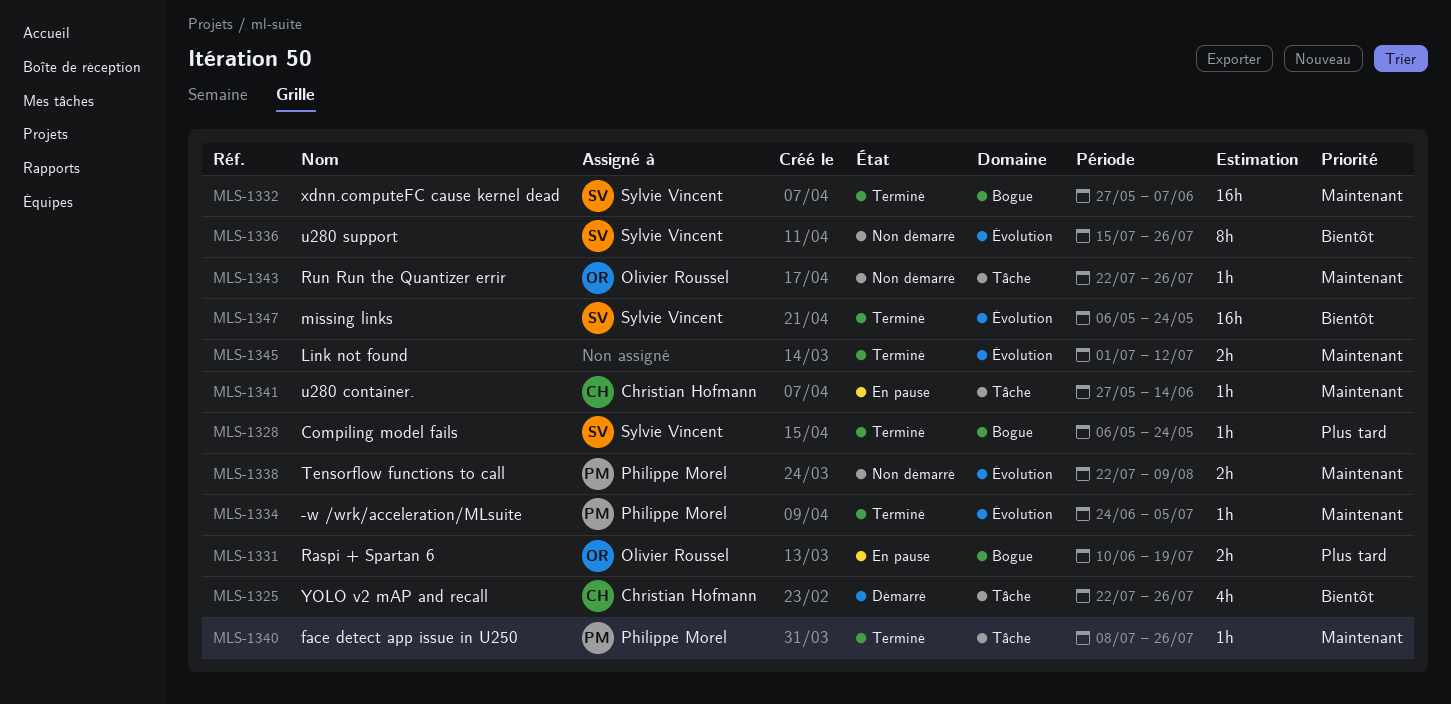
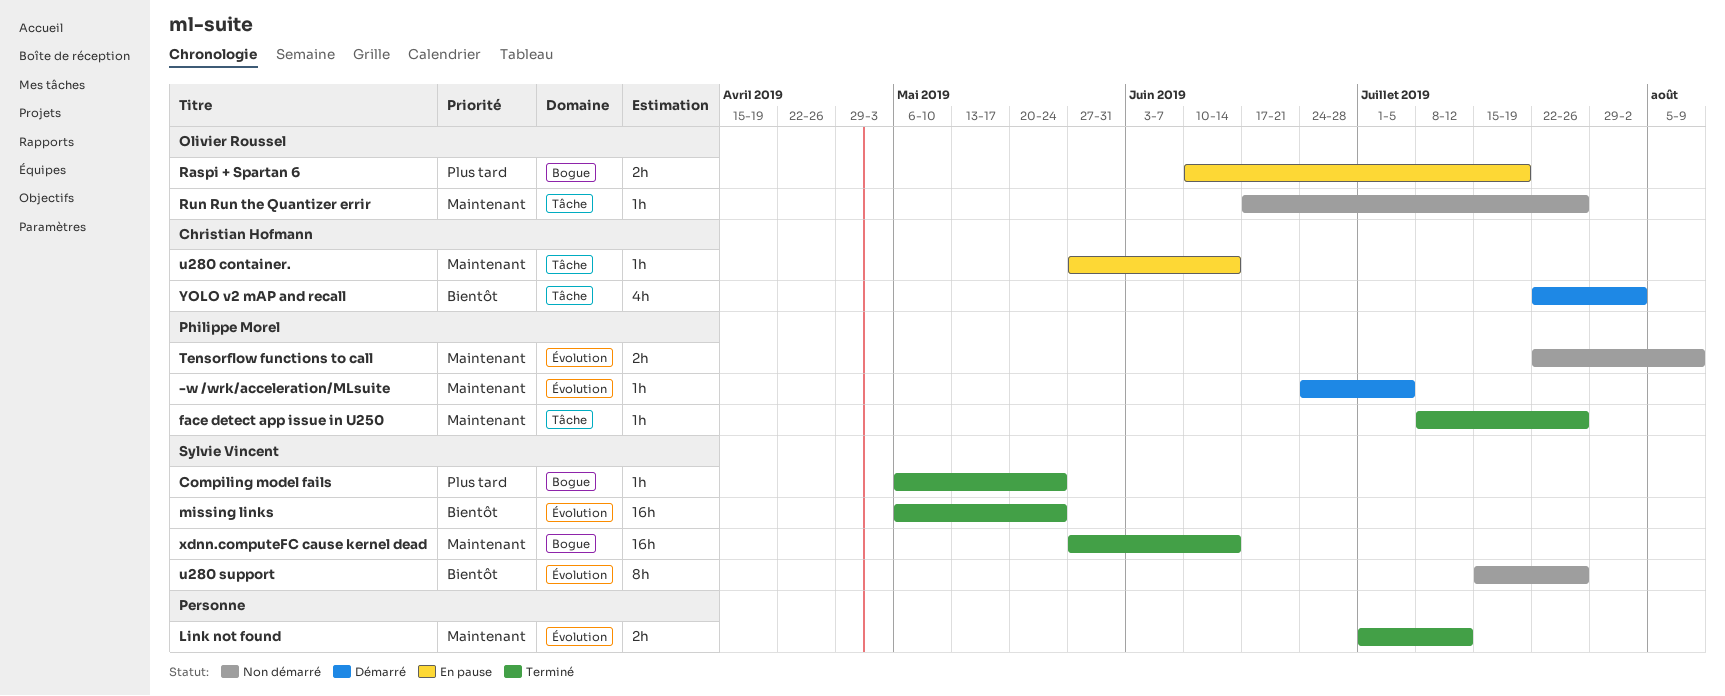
-w /wrk/acceleration/MLsuite, status: Terminé -> Démarré
Run Run the Quantizer errir, start: Jul 22 -> Jun 17
xdnn.computeFC cause kernel dead, due: Jun 7 -> Jun 14
YOLO v2 mAP and recall, due: Jul 26 -> Aug 2

